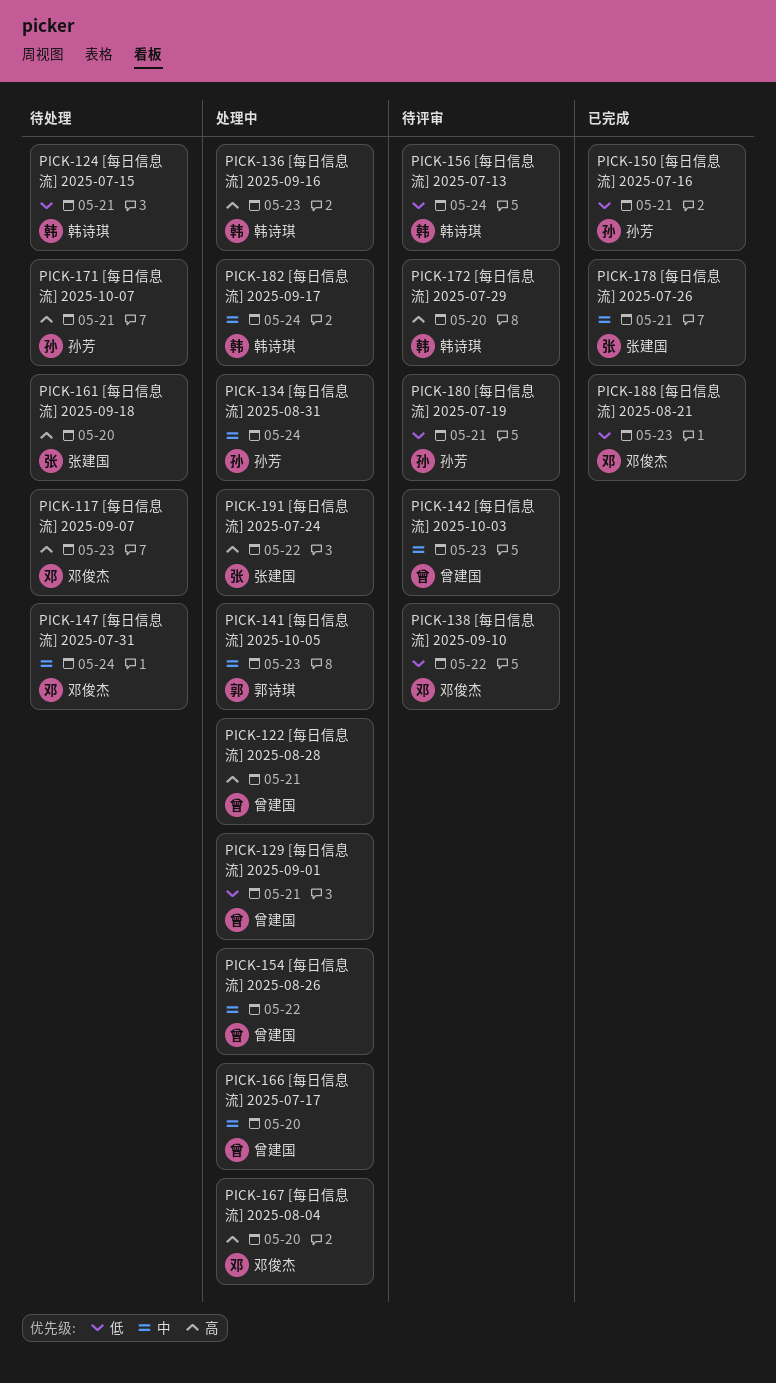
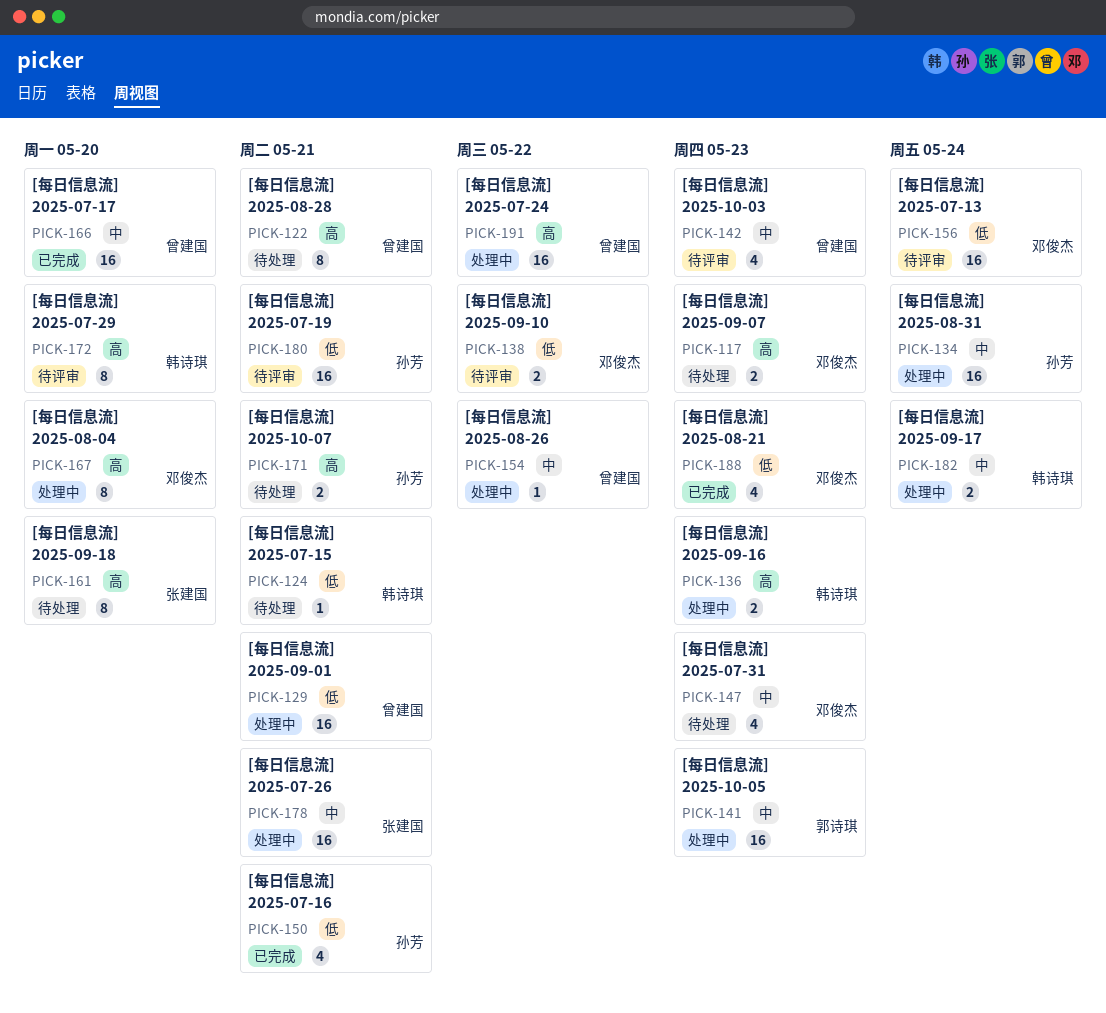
PICK-122, status: 处理中 -> 待处理
PICK-147, due: May 24 -> May 23
PICK-156, owner: 韩诗琪 -> 邓俊杰
PICK-166, status: 处理中 -> 已完成
PICK-178, status: 已完成 -> 处理中
PICK-191, owner: 张建国 -> 曾建国

